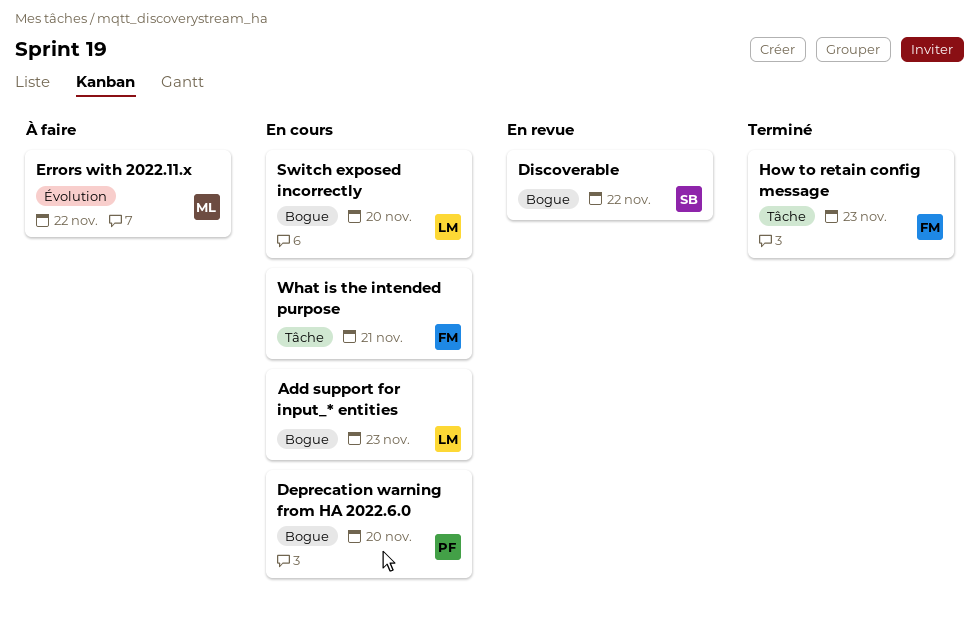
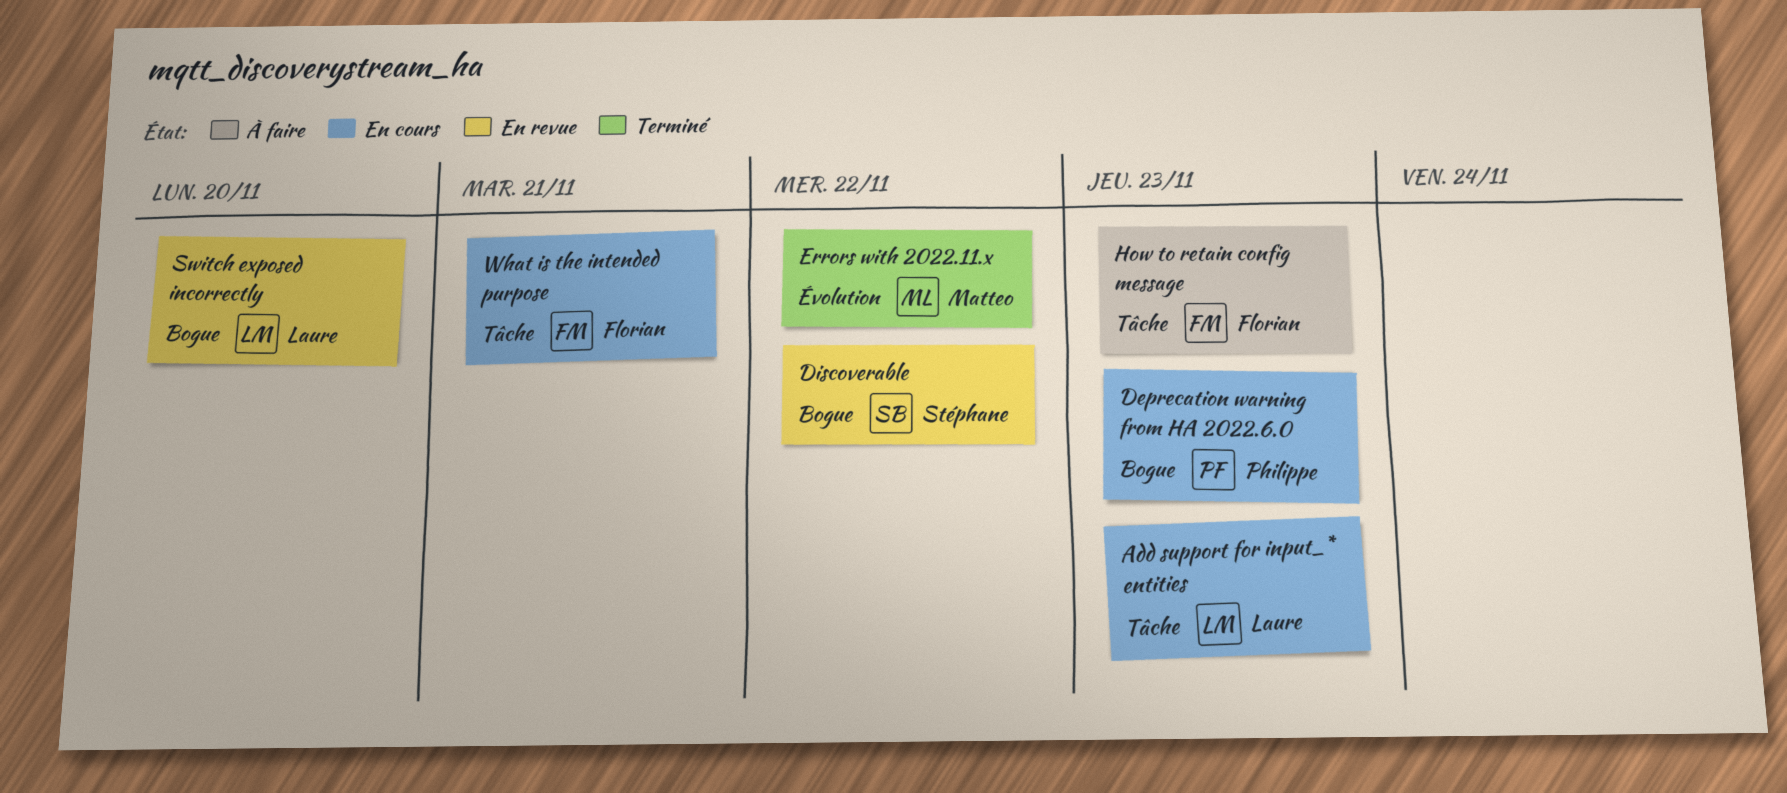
Add support for input_* entities, label: Bogue -> Tâche
Deprecation warning from HA 2022.6.0, due: Nov 20 -> Nov 23
Errors with 2022.11.x, status: À faire -> Terminé
How to retain config message, status: Terminé -> À faire
Switch exposed incorrectly, status: En cours -> En revue

